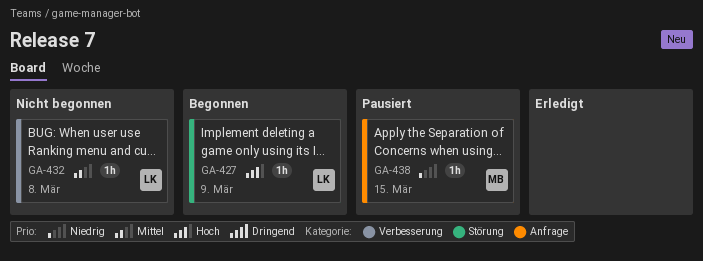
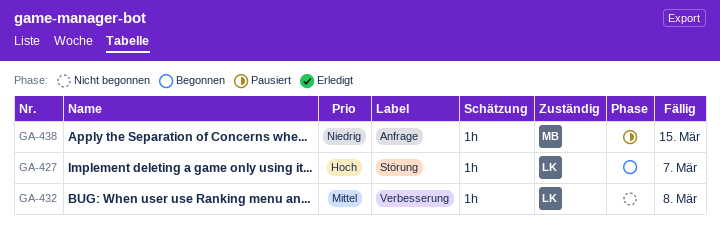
GA-427, due: Mar 9 -> Mar 7

